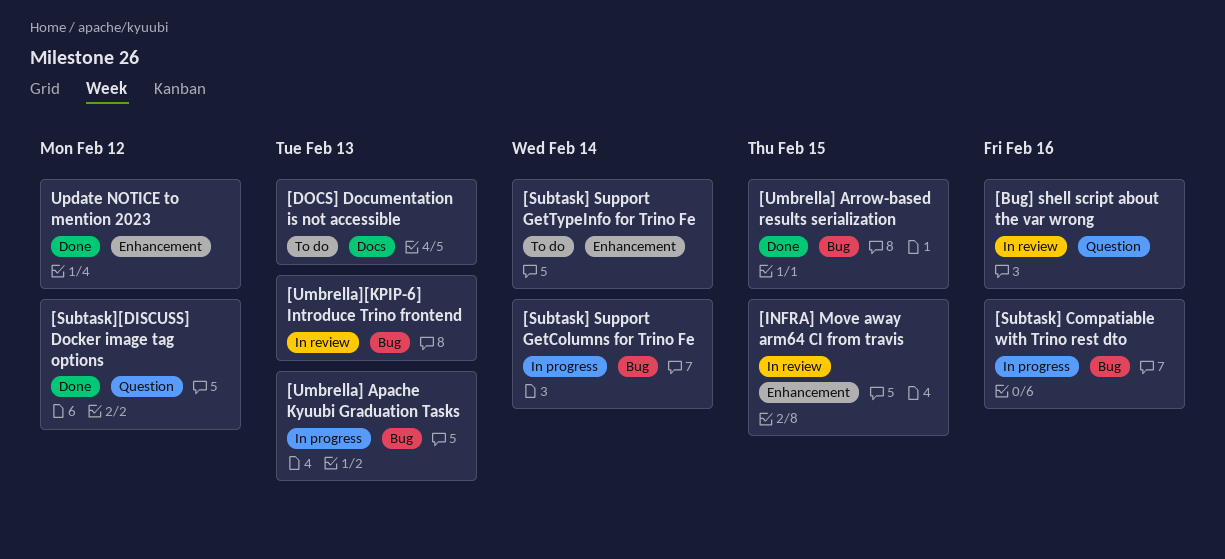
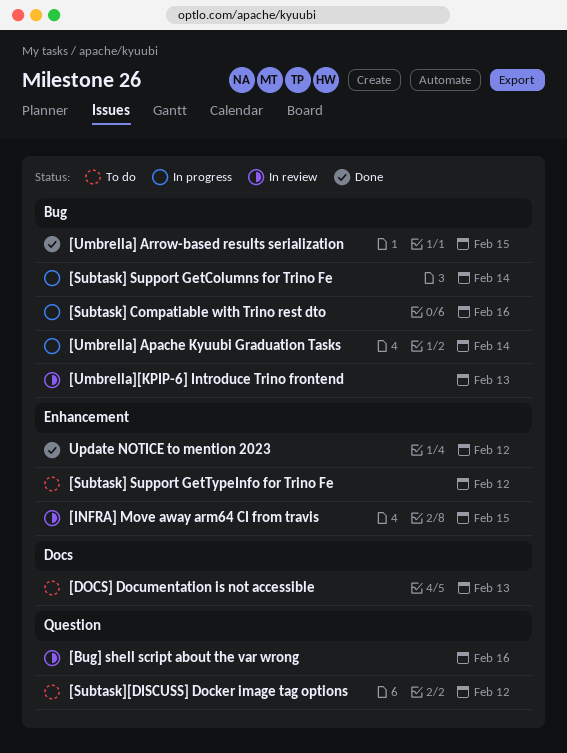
[Subtask] Support GetTypeInfo for Trino Fe, due: Feb 14 -> Feb 12
[Subtask][DISCUSS] Docker image tag options, status: Done -> To do
[Umbrella] Apache Kyuubi Graduation Tasks, due: Feb 13 -> Feb 14

